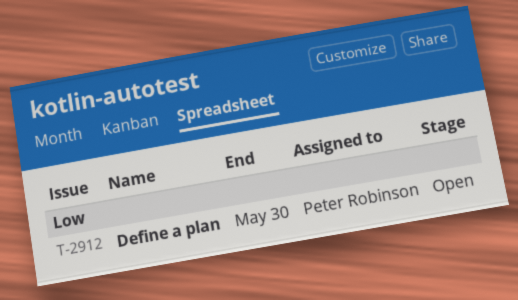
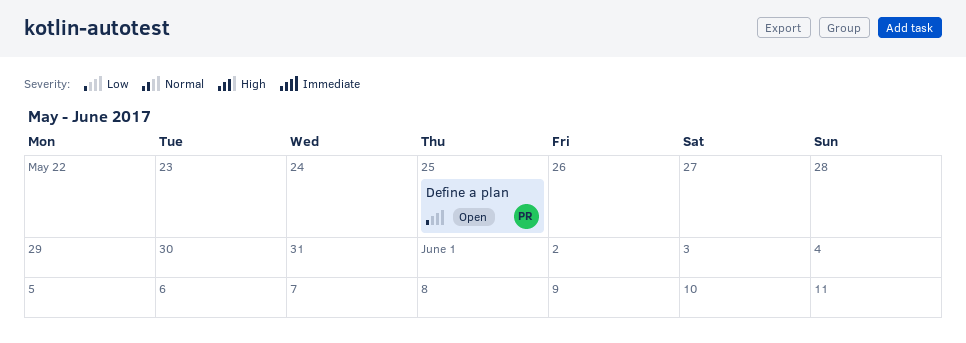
Define a plan, due: May 30 -> May 25

